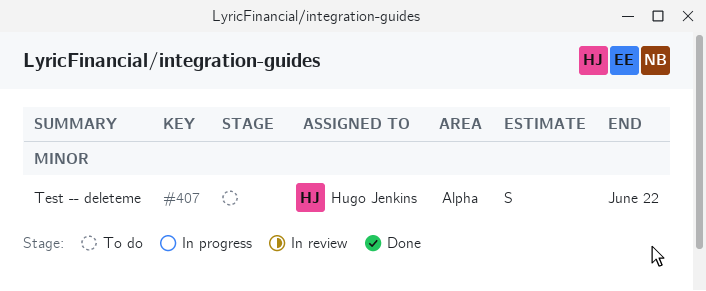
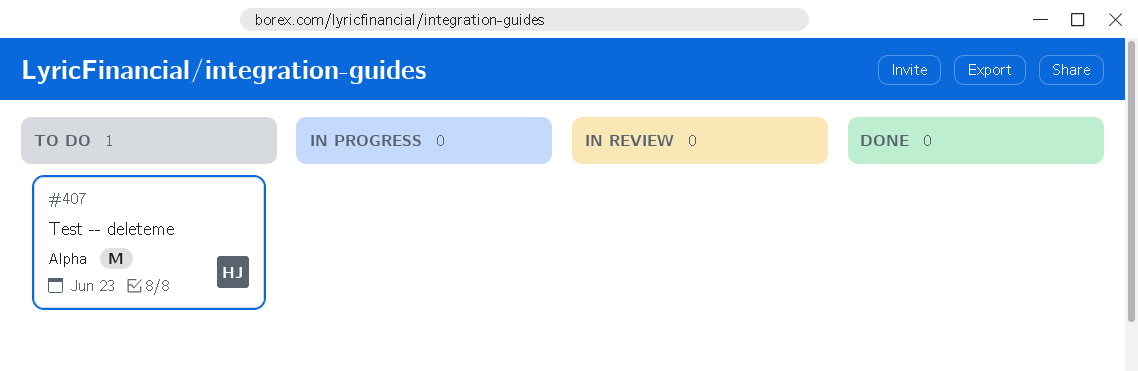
#407, estimate: S -> M
#407, due: Jun 22 -> Jun 23

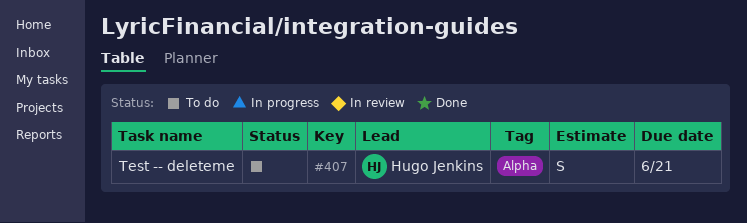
#407, estimate: M -> S
#407, due: Jun 23 -> Jun 21

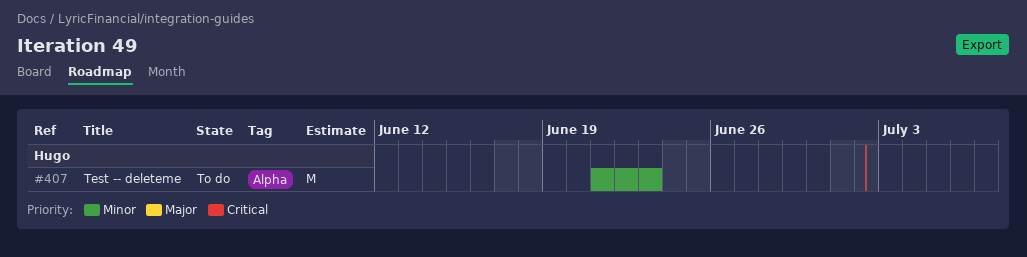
#407, estimate: S -> M
#407, due: Jun 21 -> Jun 23

